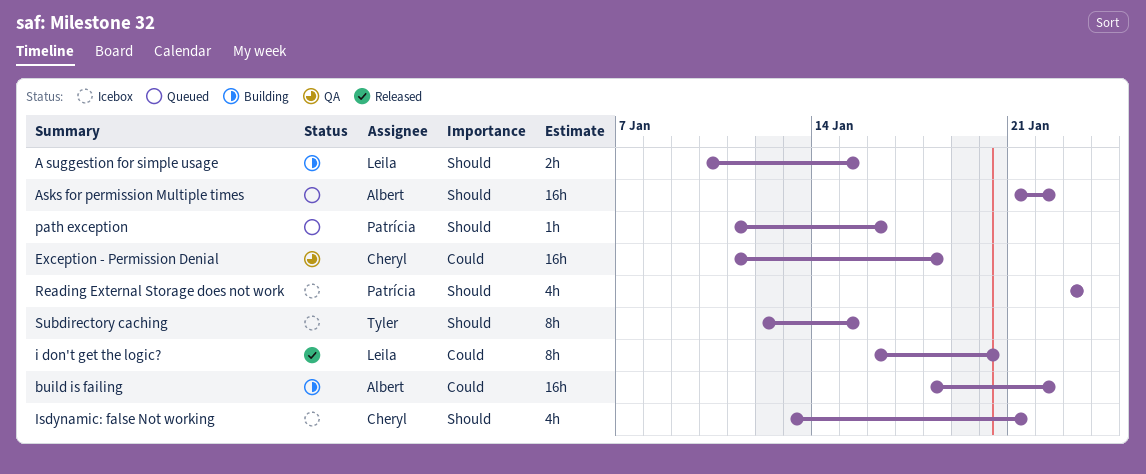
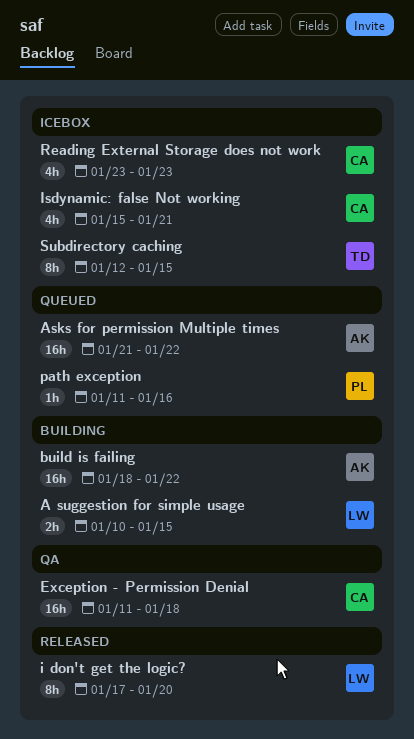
i don't get the logic?, start: Jan 16 -> Jan 17
Isdynamic: false Not working, start: Jan 13 -> Jan 15
Reading External Storage does not work, owner: Patrícia -> Cheryl

